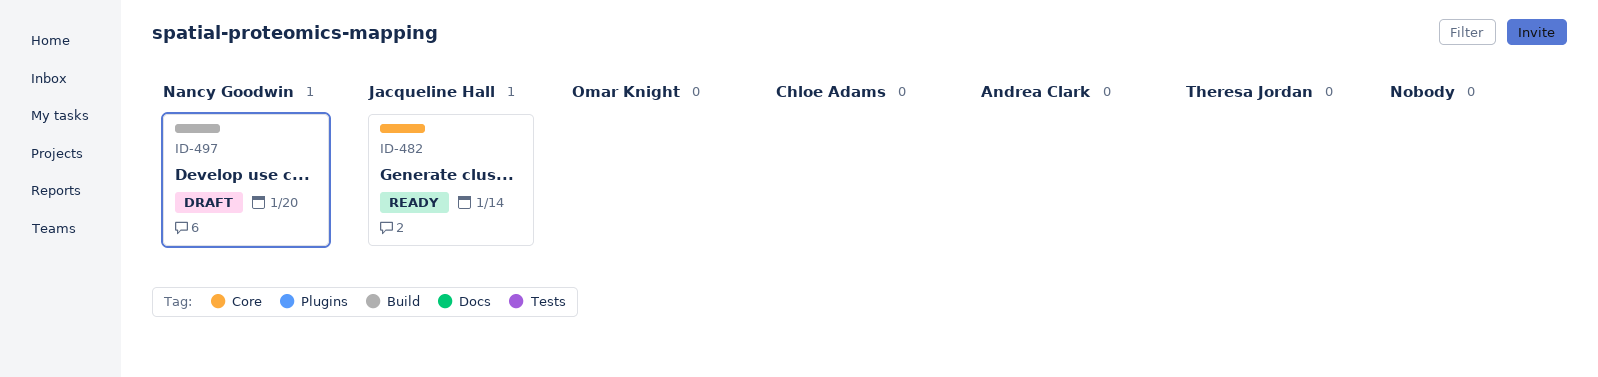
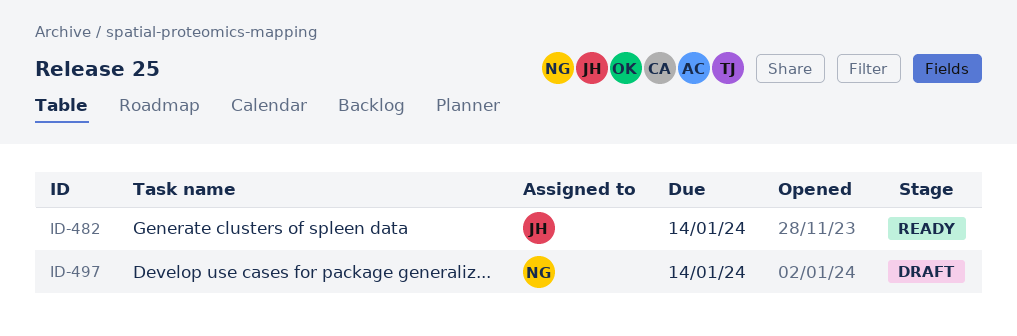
ID-497, due: Jan 20 -> Jan 14

